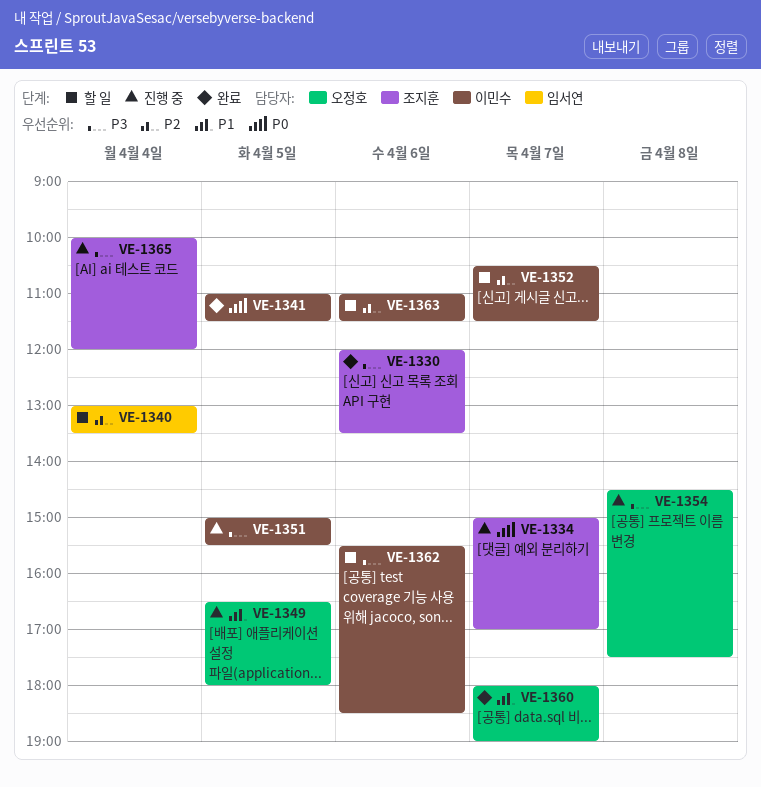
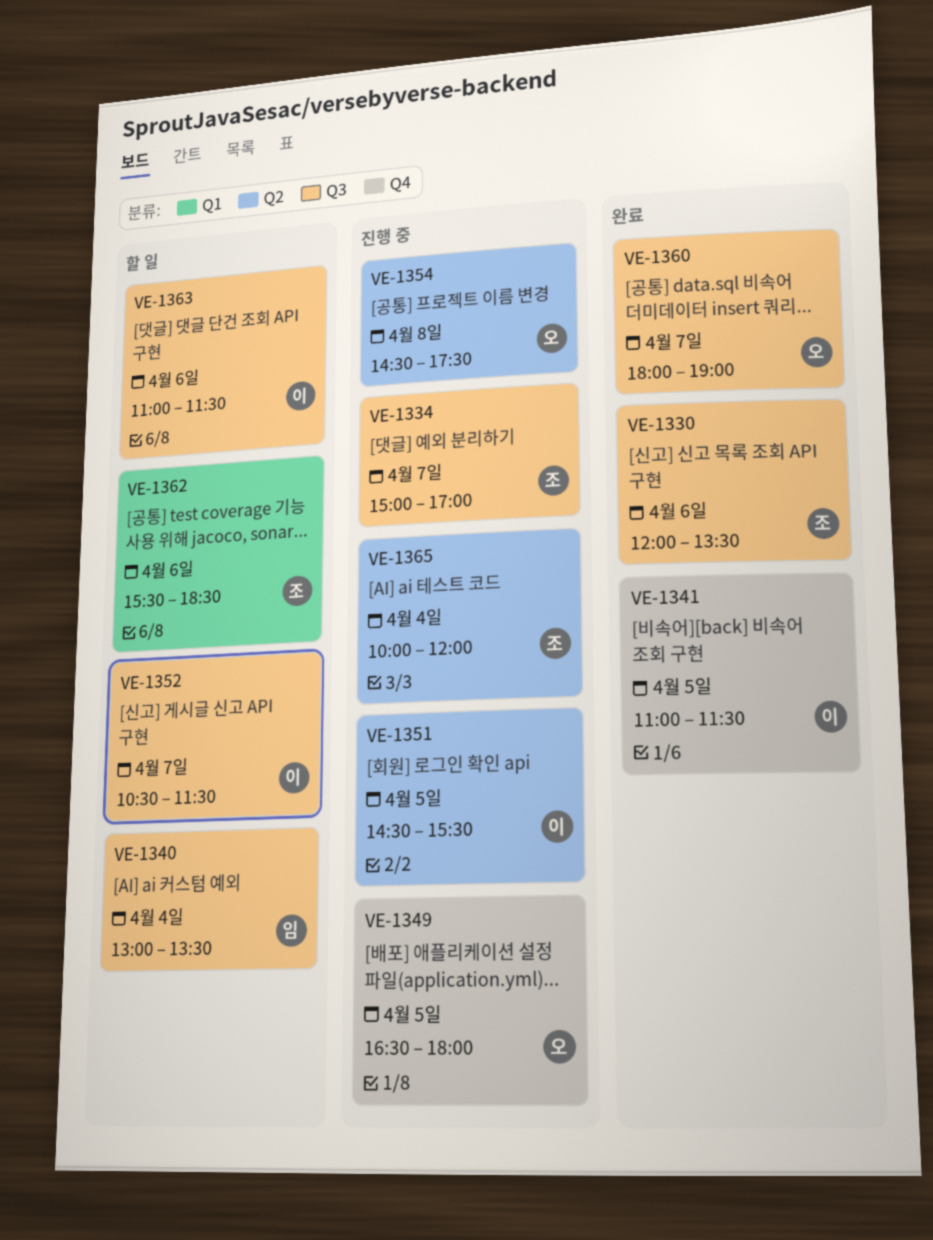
VE-1351, begins: 15:00 -> 14:30
VE-1362, owner: 이민수 -> 조지훈

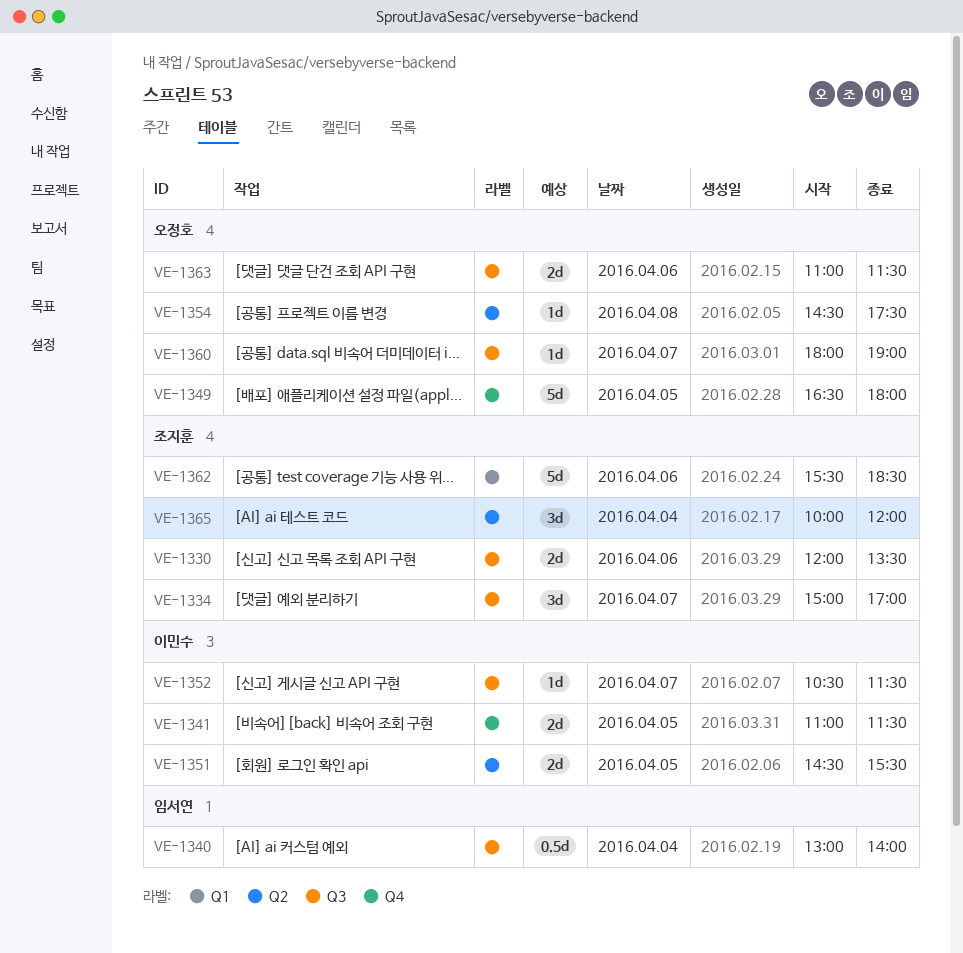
VE-1340, ends: 13:30 -> 14:00
VE-1363, owner: 이민수 -> 오정호

